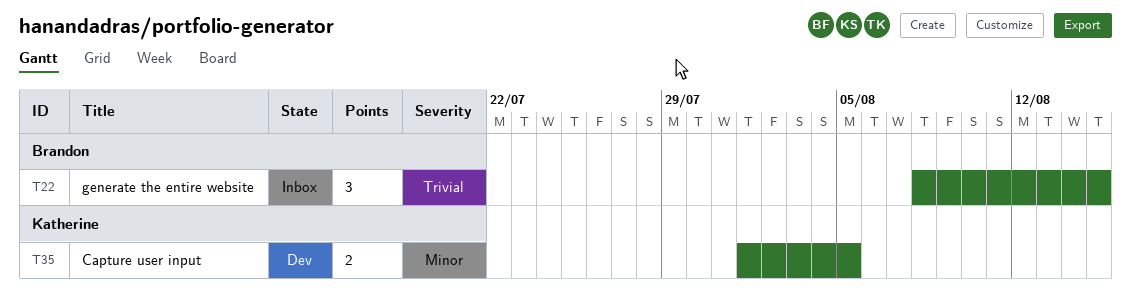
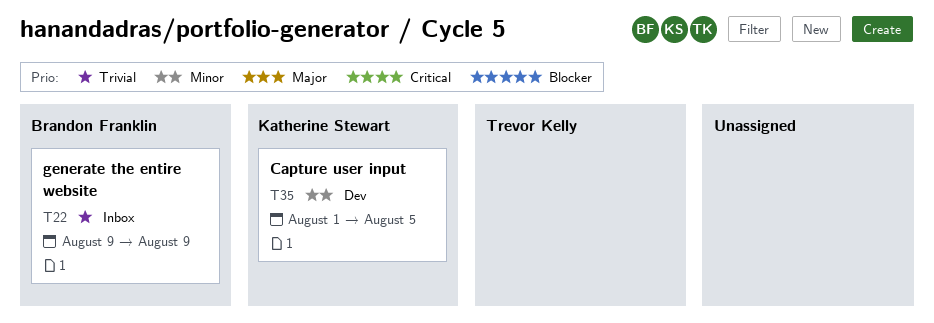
T22, start: Aug 8 -> Aug 9
T22, due: Aug 15 -> Aug 9

